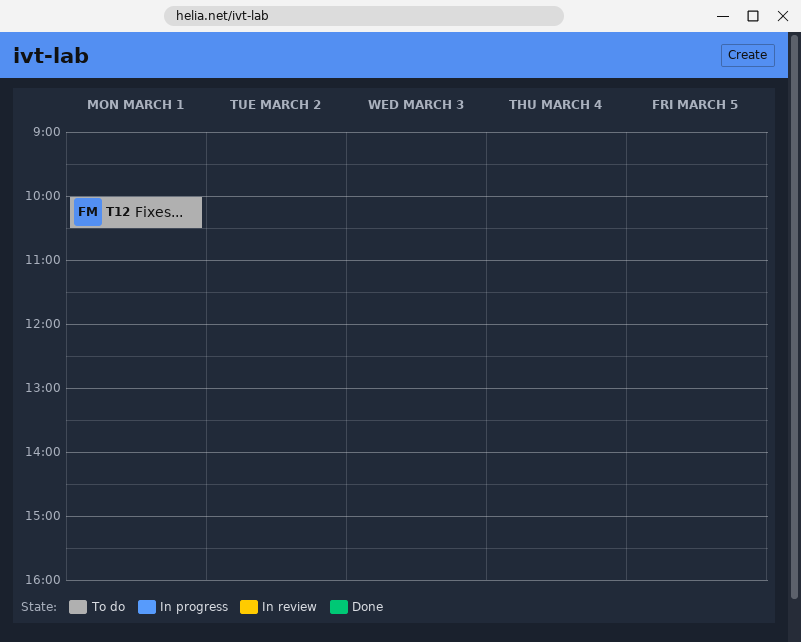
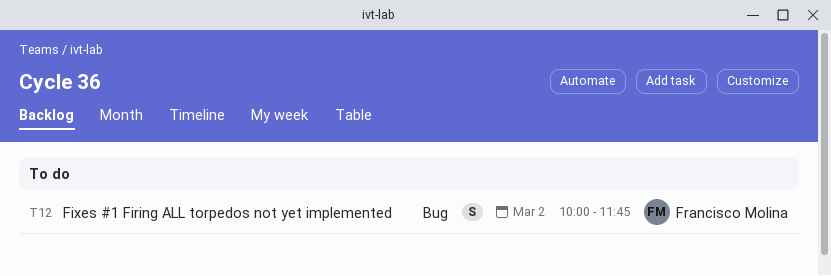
T12, day: Mar 1 -> Mar 2
T12, ends: 10:30 -> 11:45

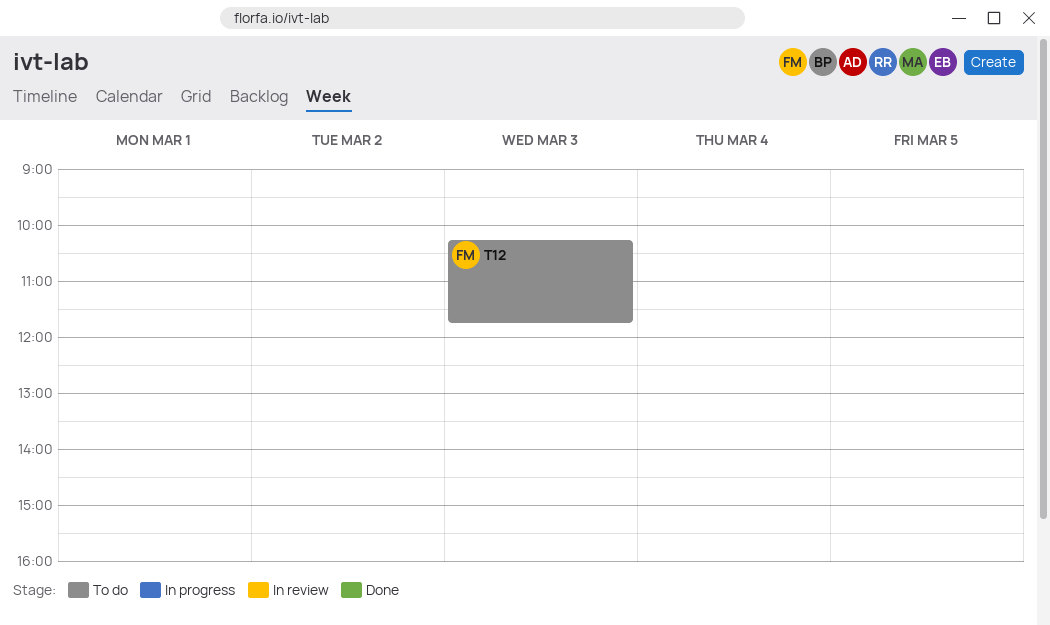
T12, day: Mar 2 -> Mar 3
T12, begins: 10:00 -> 10:15

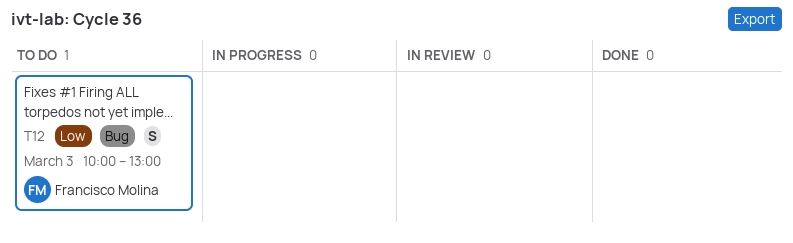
T12, begins: 10:15 -> 10:00
T12, ends: 11:45 -> 13:00

